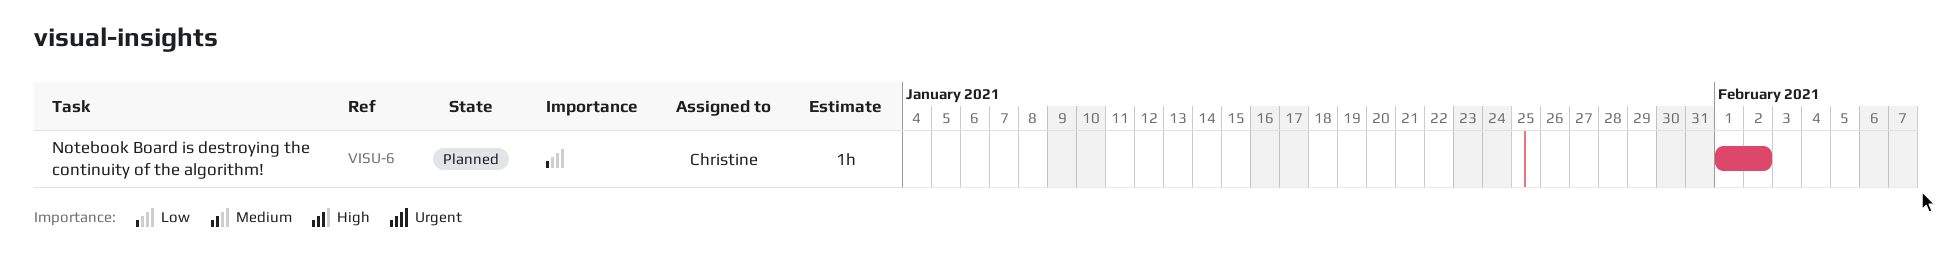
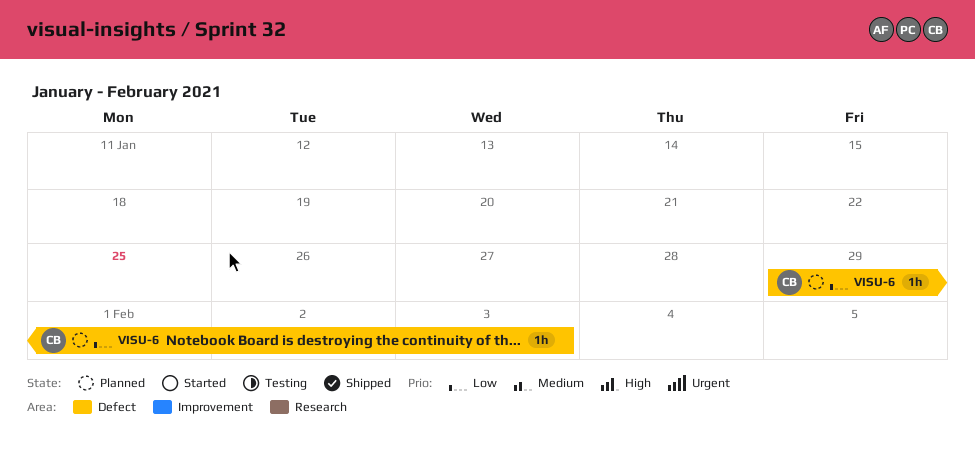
VISU-6, start: Feb 1 -> Jan 29
VISU-6, due: Feb 2 -> Feb 3

